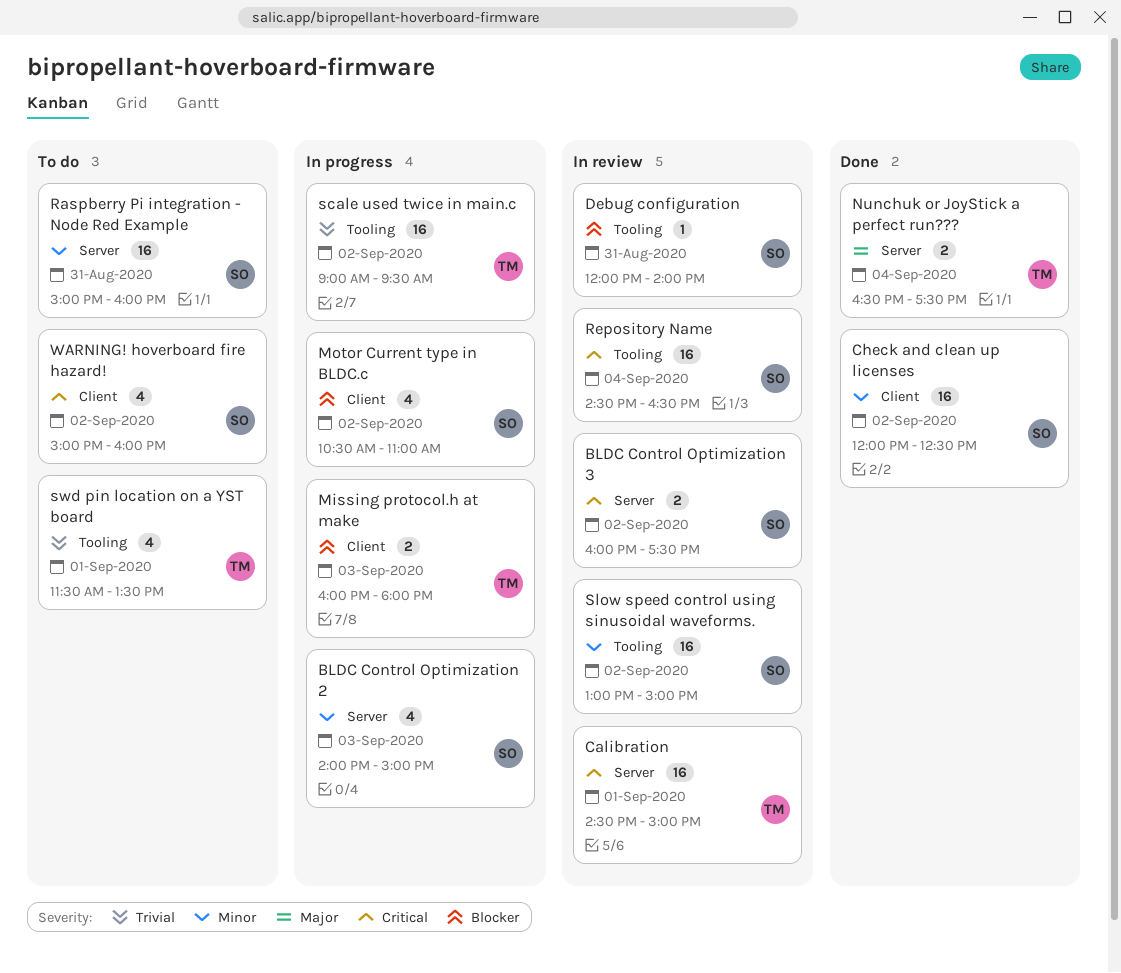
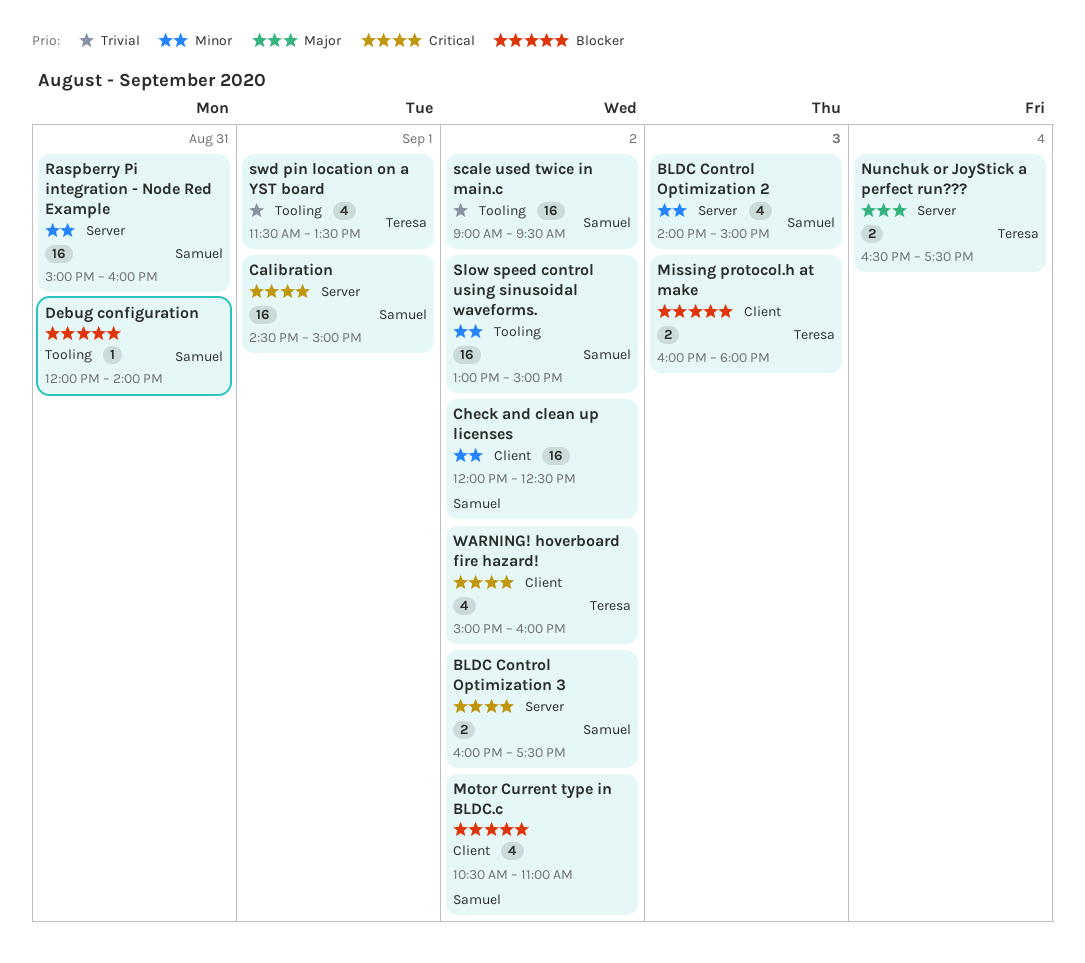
Calibration, owner: Teresa -> Samuel
Repository Name: present -> none
scale used twice in main.c, owner: Teresa -> Samuel
WARNING! hoverboard fire hazard!, owner: Samuel -> Teresa

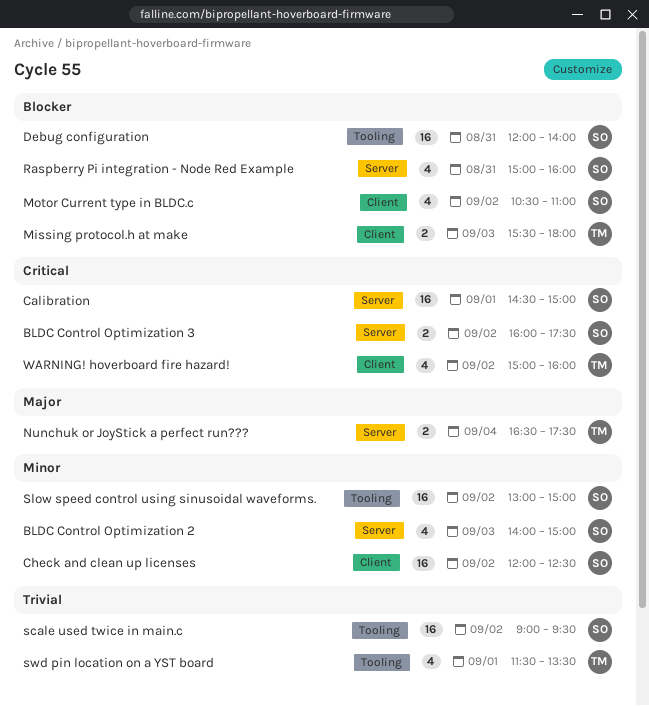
Debug configuration, estimate: 1 -> 16
Missing protocol.h at make, begins: 16:00 -> 15:30
Raspberry Pi integration - Node Red Example, priority: Minor -> Blocker
Raspberry Pi integration - Node Red Example, estimate: 16 -> 4

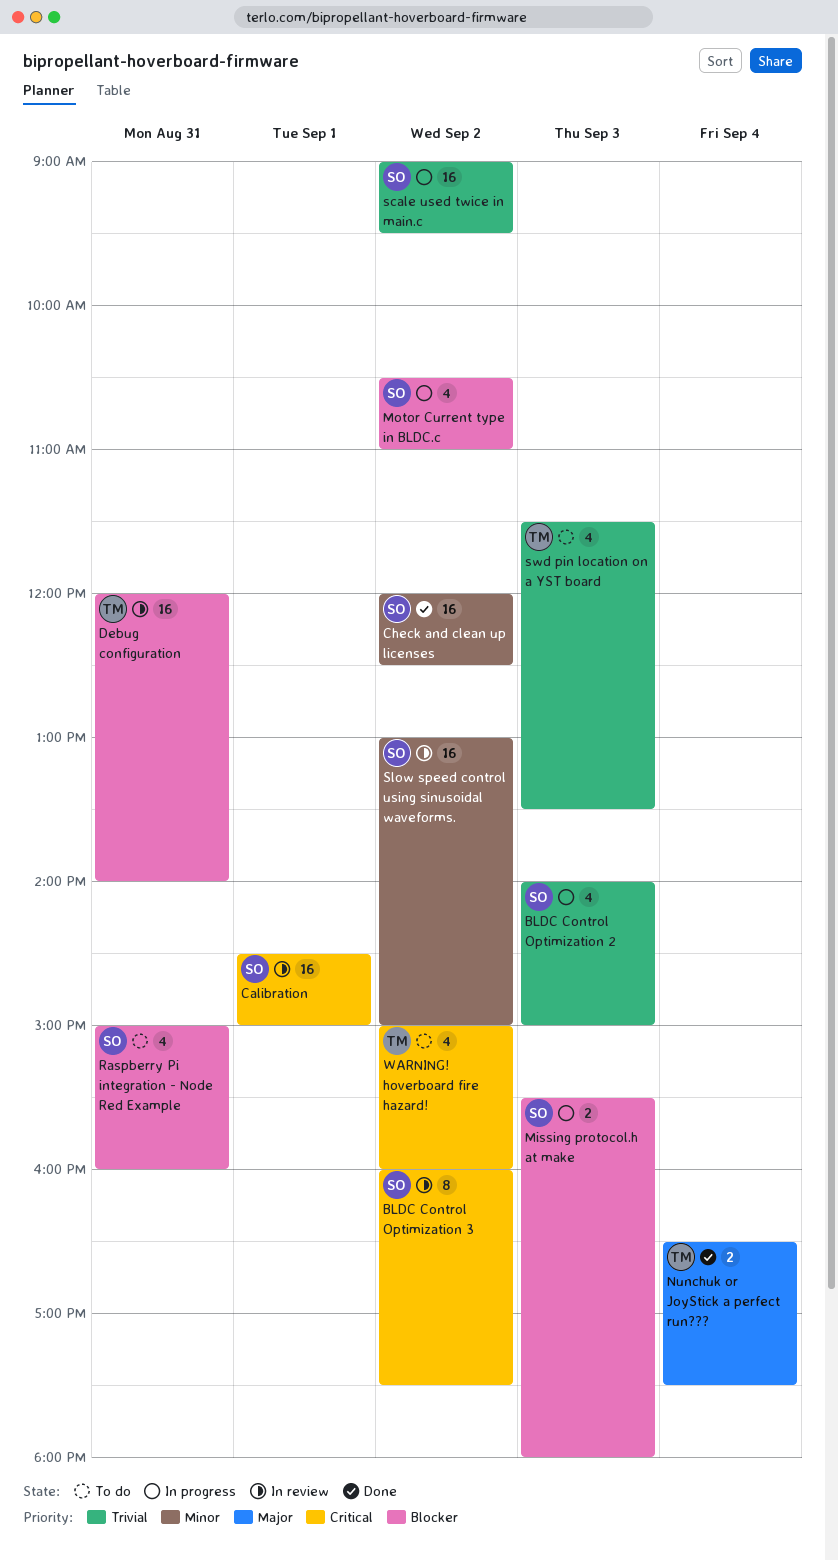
BLDC Control Optimization 2, priority: Minor -> Trivial
BLDC Control Optimization 3, estimate: 2 -> 8
Debug configuration, owner: SO -> TM
Missing protocol.h at make, owner: TM -> SO
swd pin location on a YST board, day: Sep 1 -> Sep 3

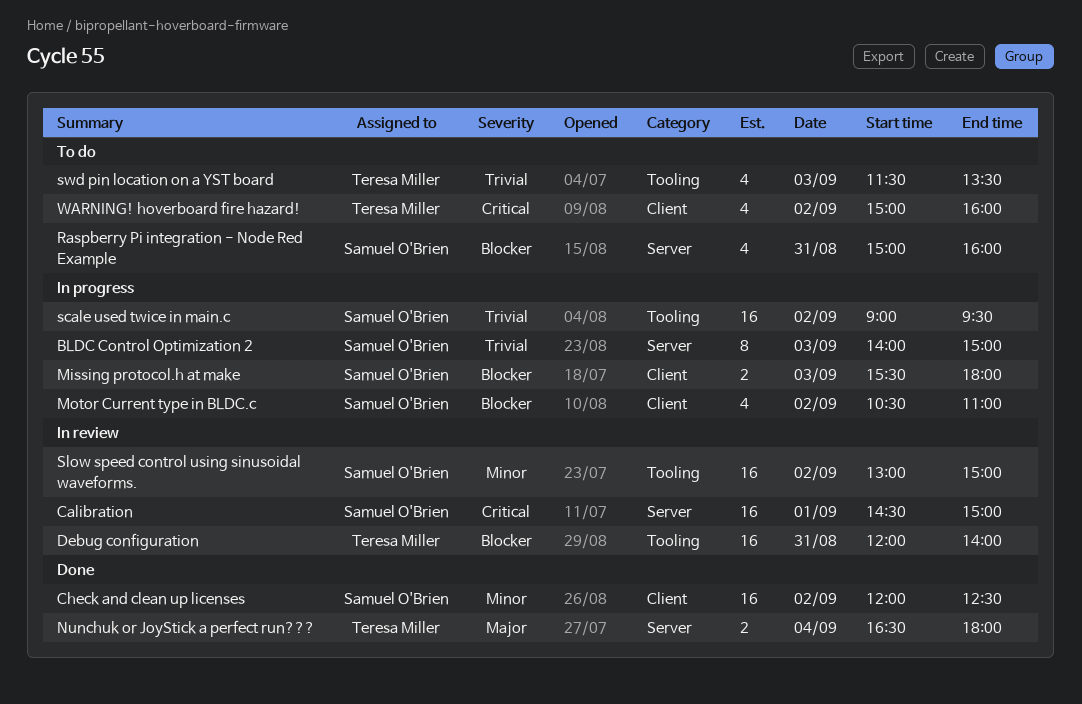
BLDC Control Optimization 2, estimate: 4 -> 8
BLDC Control Optimization 3: present -> none
Nunchuk or JoyStick a perfect run???, ends: 17:30 -> 18:00

